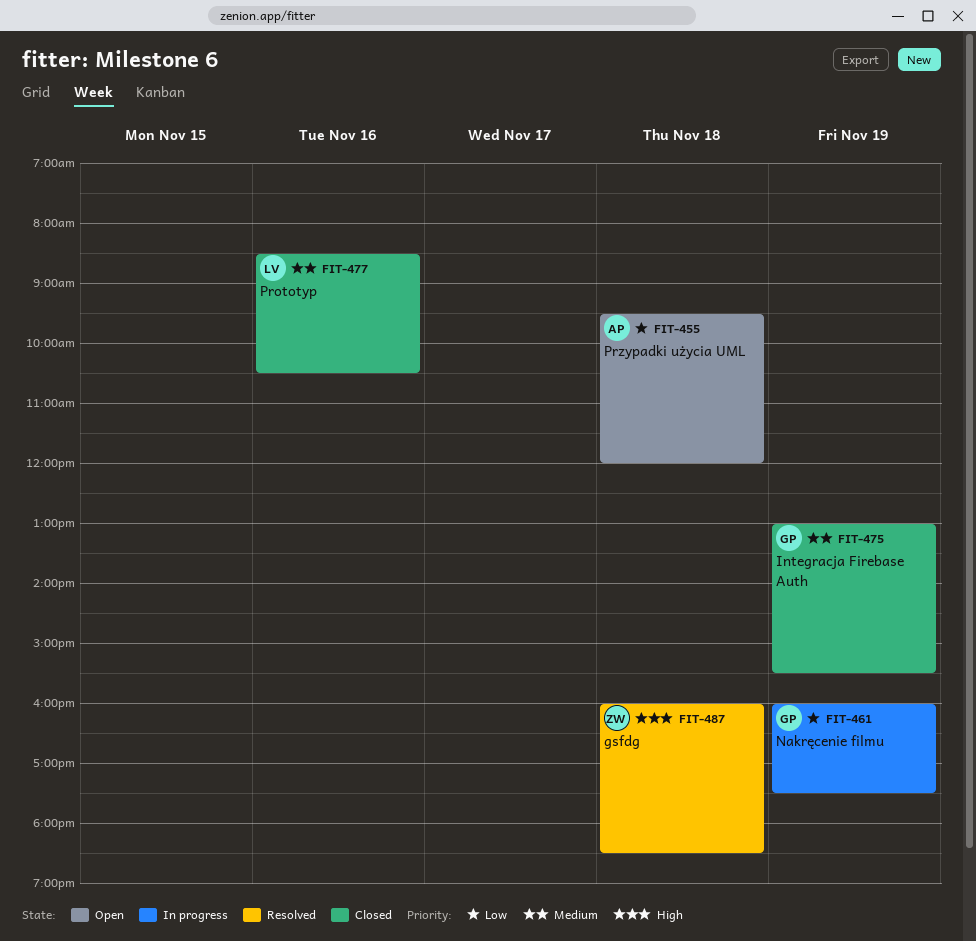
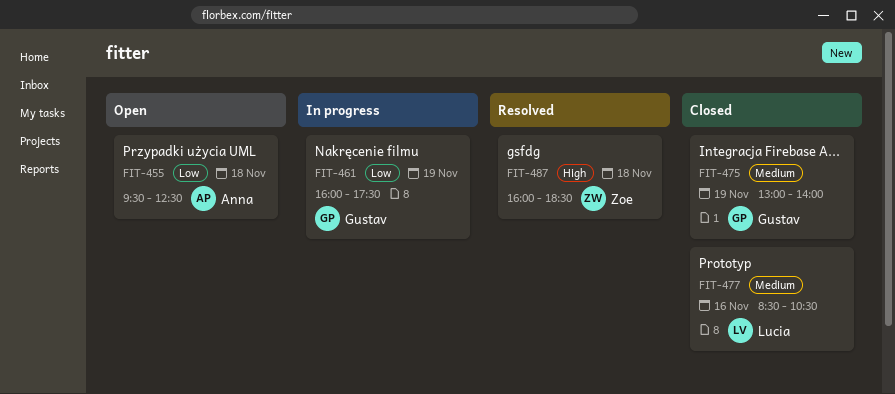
FIT-455, ends: 12:00 -> 12:30
FIT-475, ends: 15:30 -> 14:00

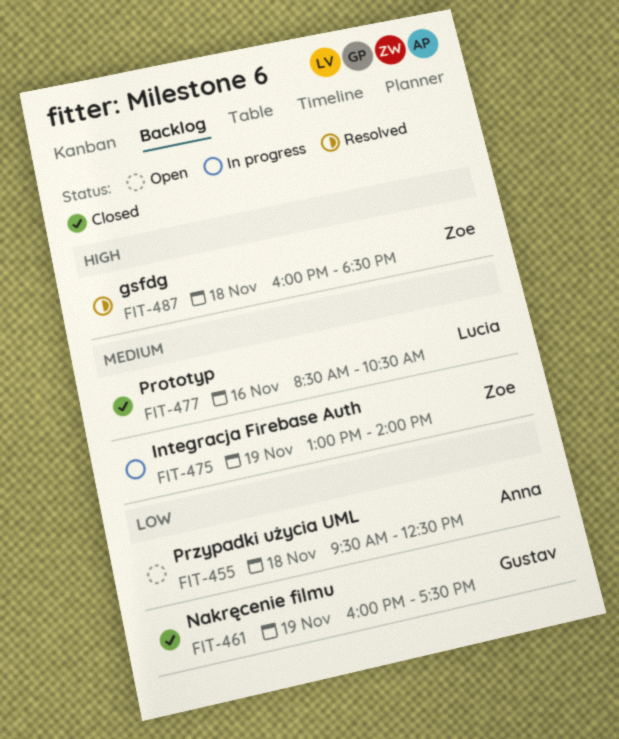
FIT-461, status: In progress -> Closed
FIT-475, status: Closed -> In progress
FIT-475, owner: Gustav -> Zoe

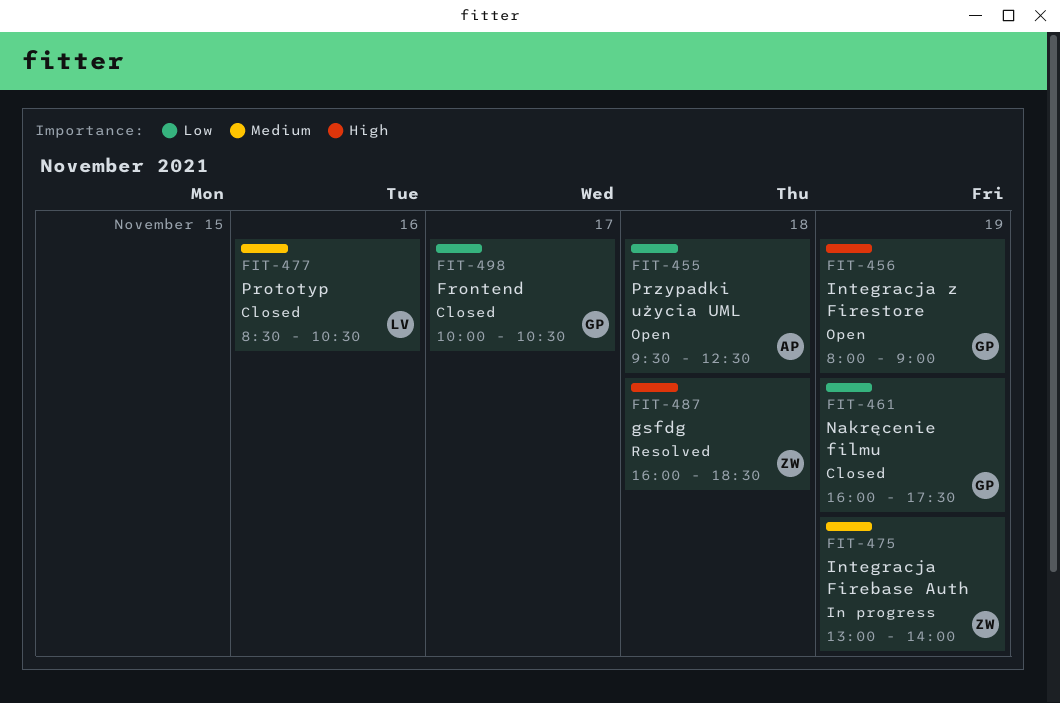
FIT-456: none -> present
FIT-498: none -> present

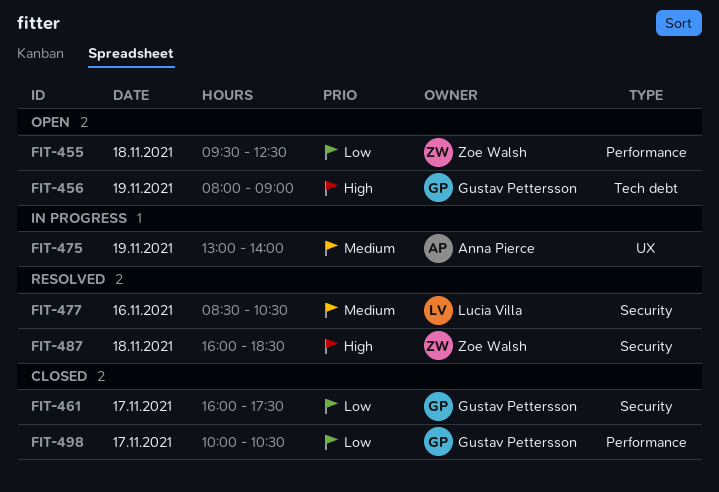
FIT-455, owner: Anna Pierce -> Zoe Walsh
FIT-461, day: Nov 19 -> Nov 17
FIT-475, owner: Zoe Walsh -> Anna Pierce
FIT-477, status: Closed -> Resolved

